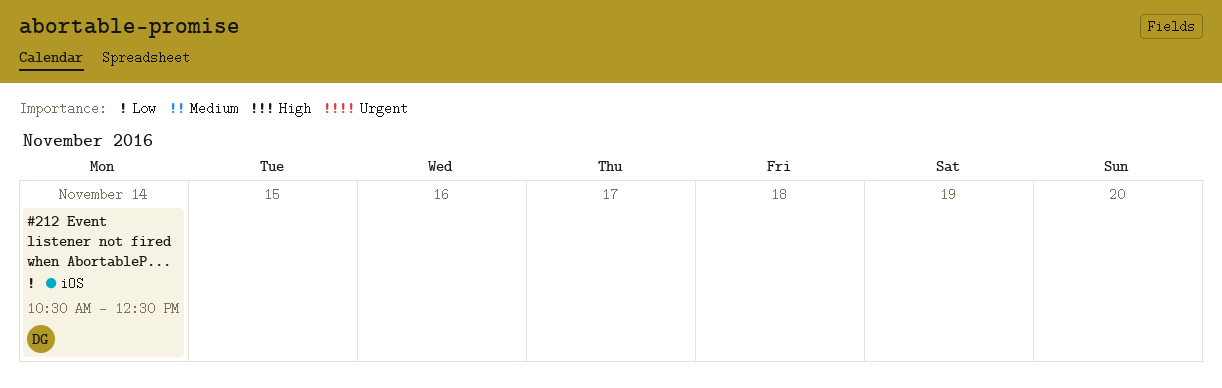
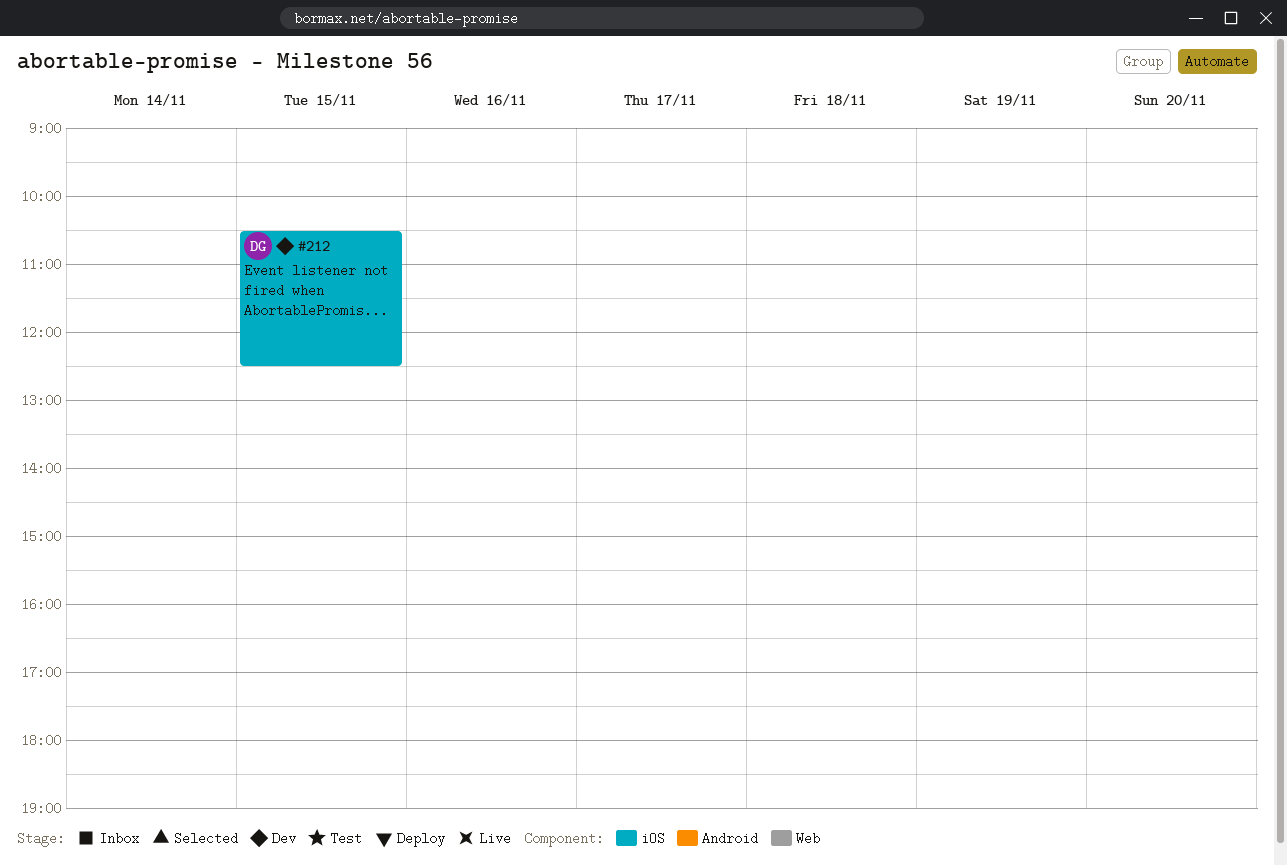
#212, day: Nov 14 -> Nov 15

